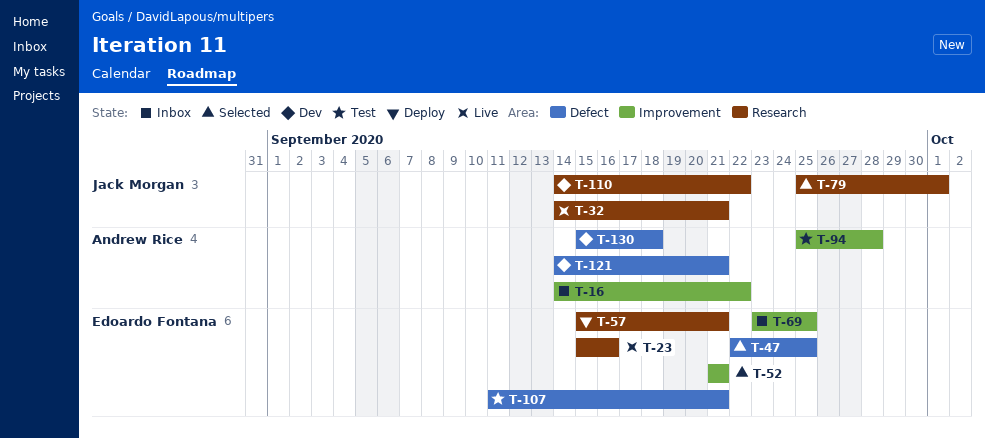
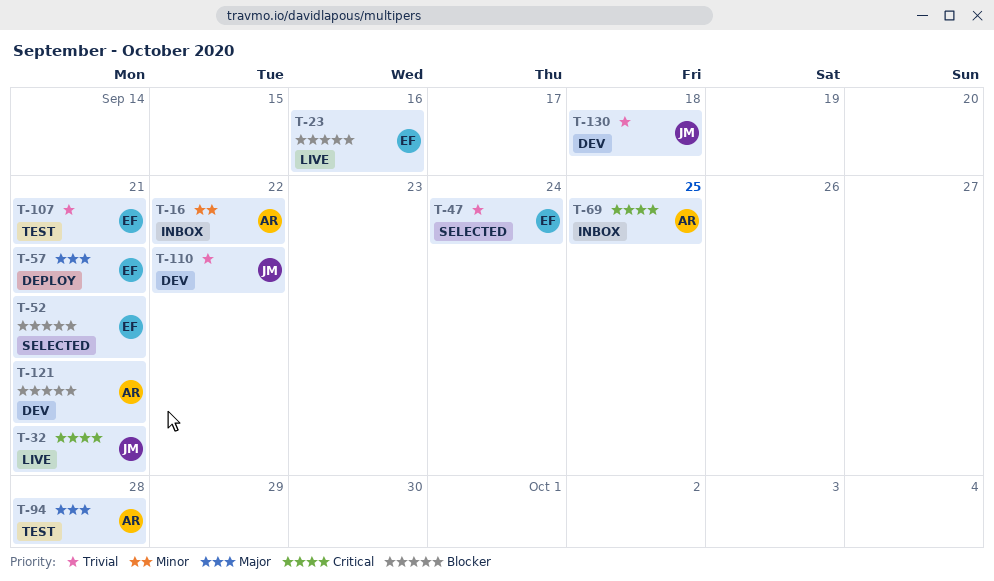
T-47, due: Sep 25 -> Sep 24
T-69, owner: Edoardo Fontana -> Andrew Rice
T-79: present -> none
T-130, owner: Andrew Rice -> Jack Morgan

